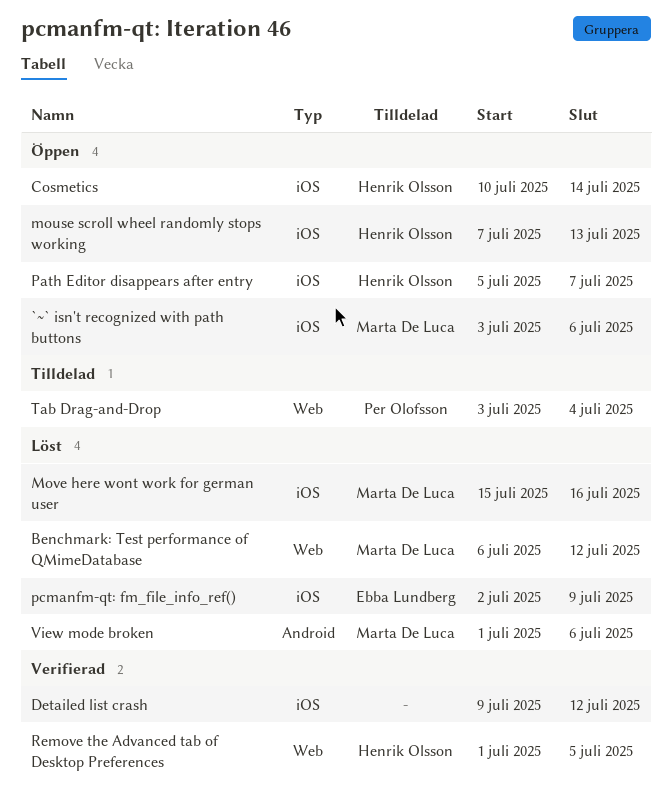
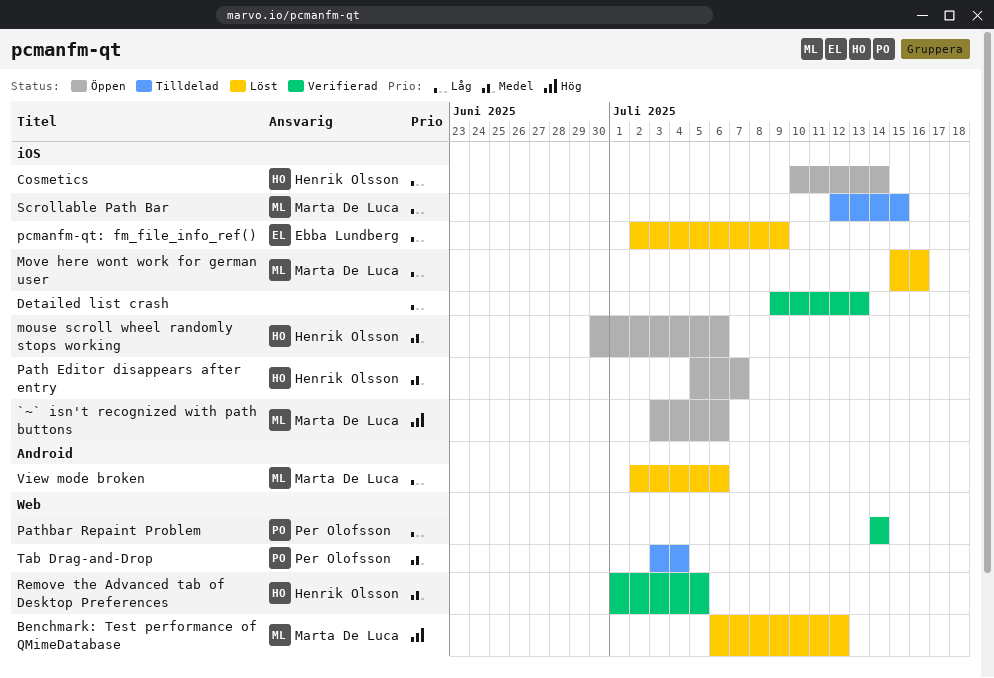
Detailed list crash, due: Jul 12 -> Jul 13
mouse scroll wheel randomly stops working, start: Jul 7 -> Jun 30
mouse scroll wheel randomly stops working, due: Jul 13 -> Jul 6
Pathbar Repaint Problem: none -> present
Scrollable Path Bar: none -> present
View mode broken, start: Jul 1 -> Jul 2

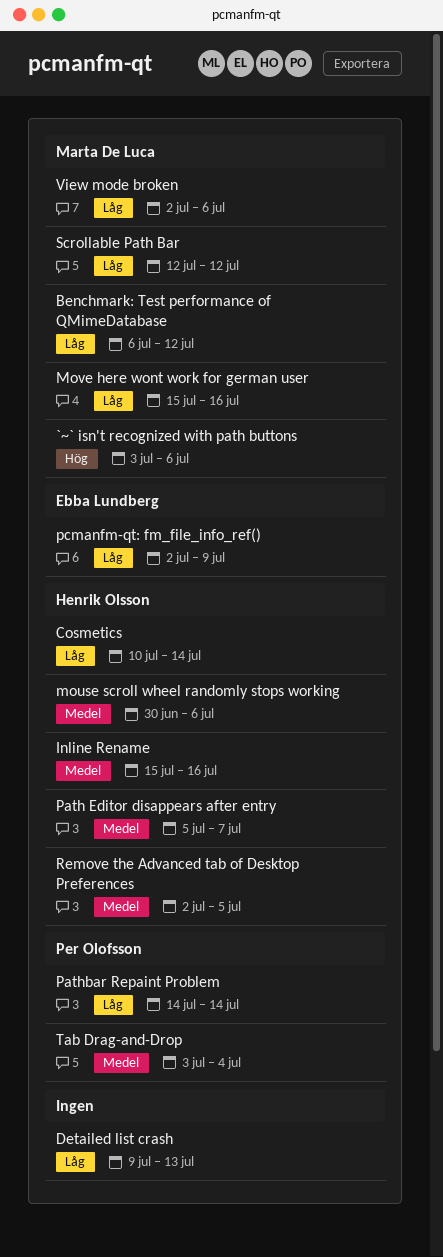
Benchmark: Test performance of QMimeDatabase, priority: Hög -> Låg
Inline Rename: none -> present
Remove the Advanced tab of Desktop Preferences, start: Jul 1 -> Jul 2
Scrollable Path Bar, due: Jul 15 -> Jul 12

